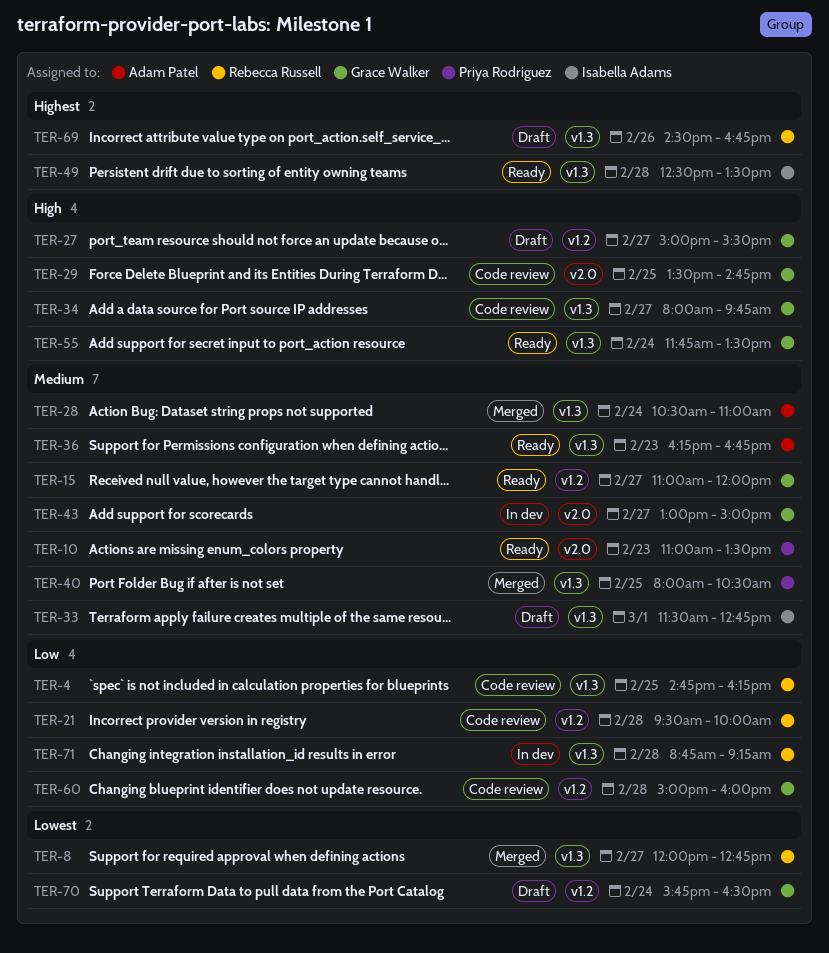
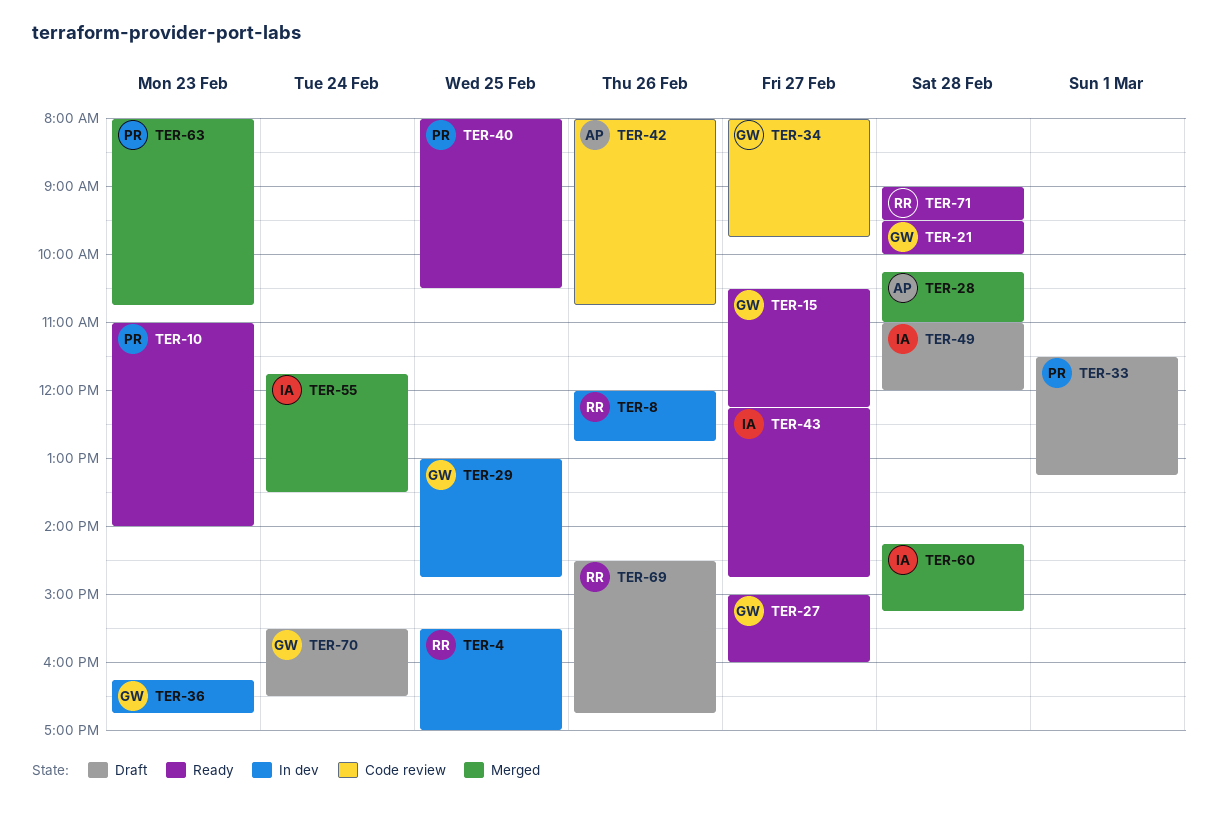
TER-4, status: Code review -> In dev
TER-4, begins: 14:45 -> 15:30
TER-4, ends: 16:15 -> 17:00
TER-8, status: Merged -> In dev
TER-8, day: Feb 27 -> Feb 26
TER-10, ends: 13:30 -> 14:00
TER-15, begins: 11:00 -> 10:30
TER-15, ends: 12:00 -> 12:15
TER-21, status: Code review -> Ready
TER-21, owner: Rebecca Russell -> Grace Walker
TER-27, status: Draft -> Ready
TER-27, ends: 15:30 -> 16:00
TER-28, day: Feb 24 -> Feb 28
TER-28, begins: 10:30 -> 10:15
TER-29, status: Code review -> In dev
TER-29, begins: 13:30 -> 13:00
TER-33, owner: Isabella Adams -> Priya Rodriguez
TER-33, ends: 12:45 -> 13:15
TER-36, status: Ready -> In dev
TER-36, owner: Adam Patel -> Grace Walker
TER-40, status: Merged -> Ready
TER-42: none -> present
TER-43, status: In dev -> Ready
TER-43, owner: Grace Walker -> Isabella Adams
TER-43, begins: 13:00 -> 12:15
TER-43, ends: 15:00 -> 14:45
TER-49, status: Ready -> Draft
TER-49, begins: 12:30 -> 11:00
TER-49, ends: 13:30 -> 12:00
TER-55, status: Ready -> Merged
TER-55, owner: Grace Walker -> Isabella Adams
TER-60, status: Code review -> Merged
TER-60, owner: Grace Walker -> Isabella Adams
TER-60, begins: 15:00 -> 14:15
TER-60, ends: 16:00 -> 15:15
TER-63: none -> present
TER-70, begins: 15:45 -> 15:30
TER-71, status: In dev -> Ready
TER-71, begins: 08:45 -> 09:00
TER-71, ends: 09:15 -> 09:30

